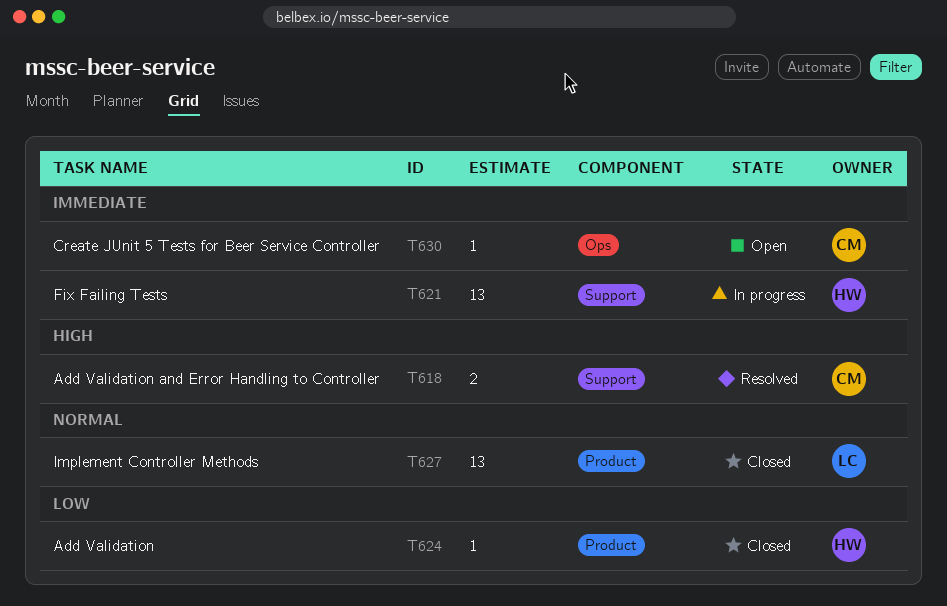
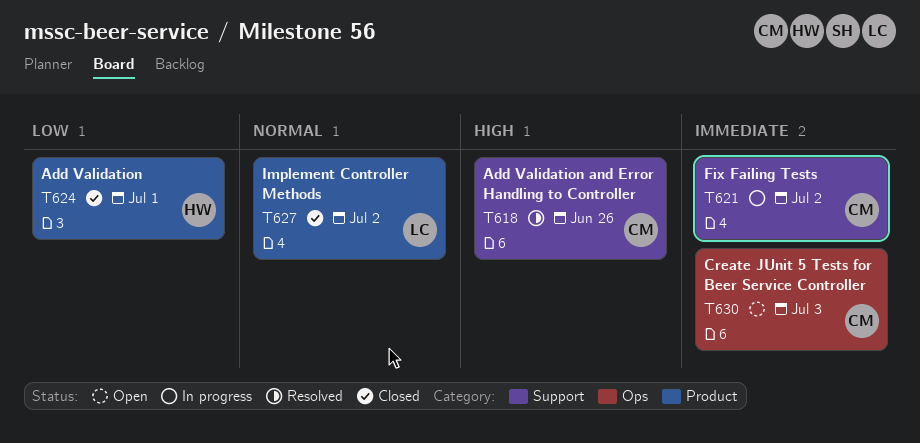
T621, owner: HW -> CM

